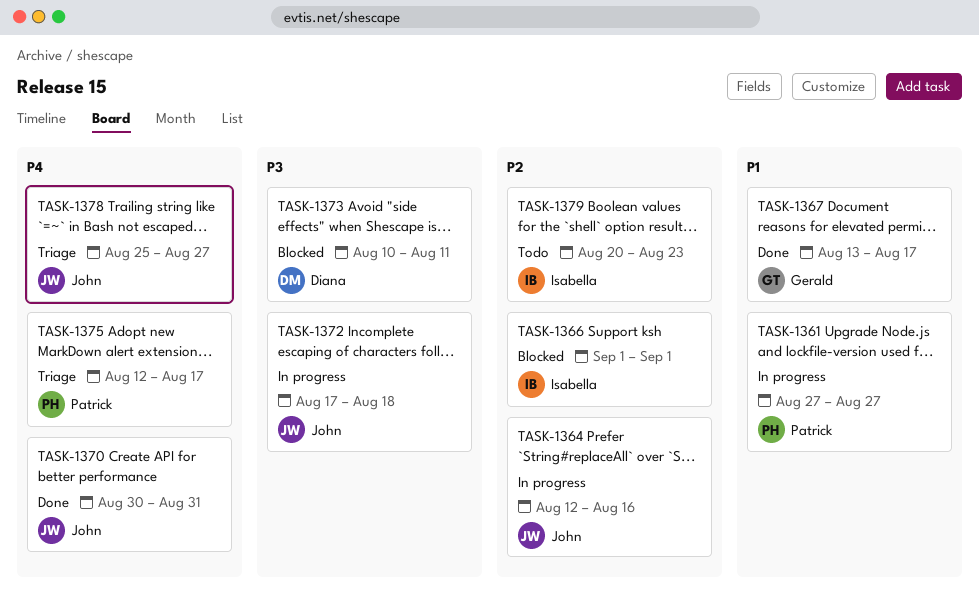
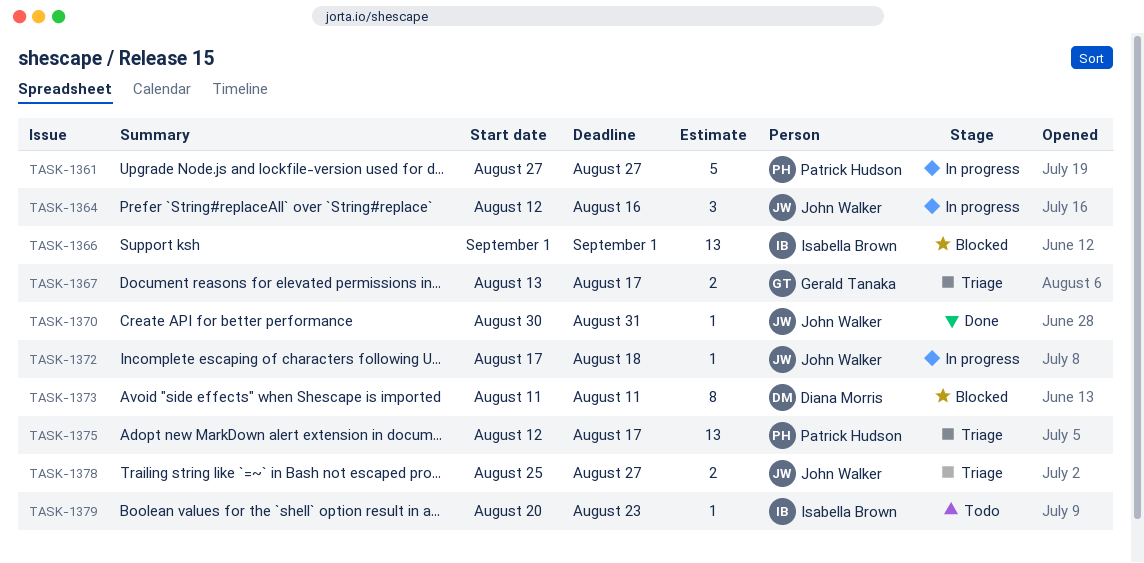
TASK-1367, status: Done -> Triage
TASK-1373, start: Aug 10 -> Aug 11

